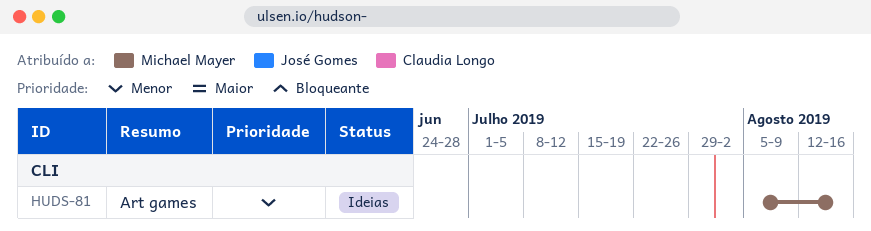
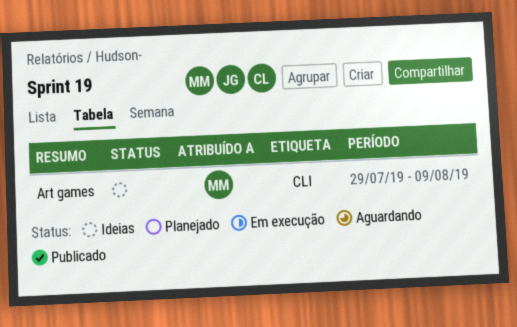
Art games, start: Aug 5 -> Jul 29
Art games, due: Aug 16 -> Aug 9

